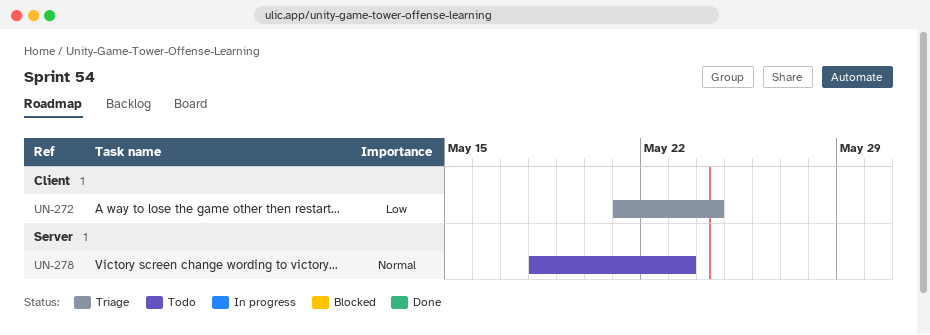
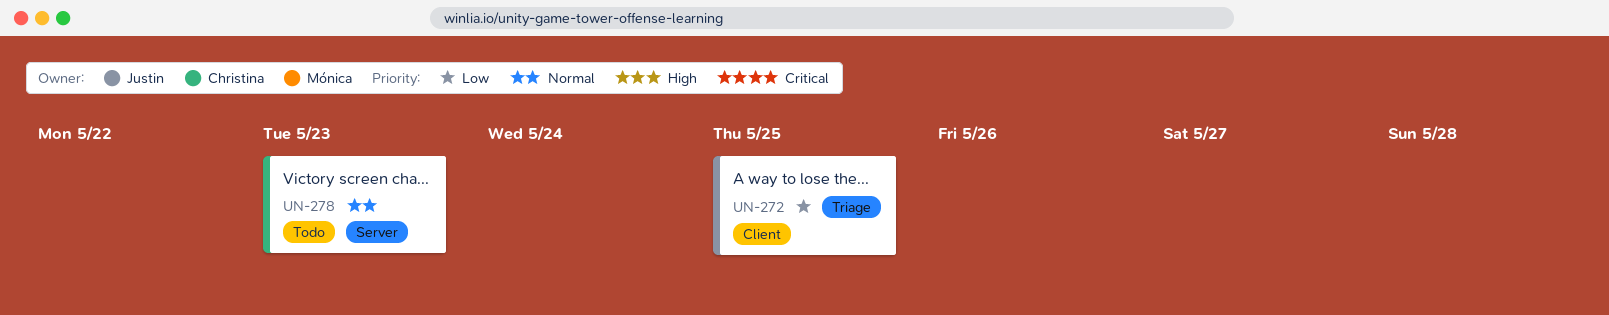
UN-272, due: May 24 -> May 25

